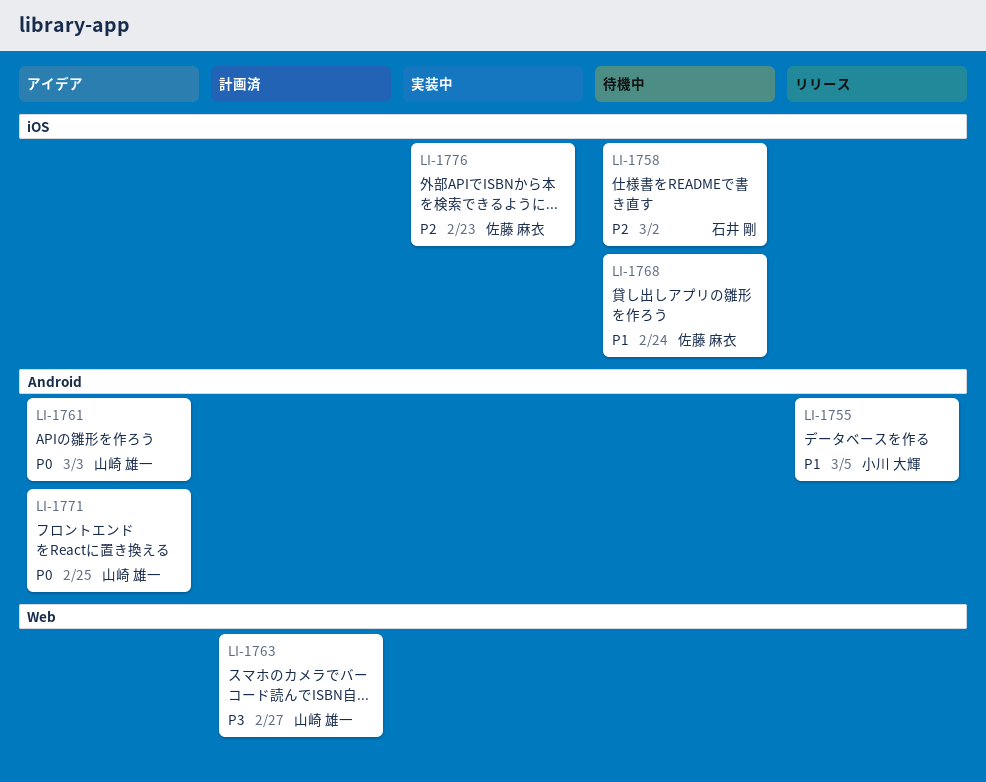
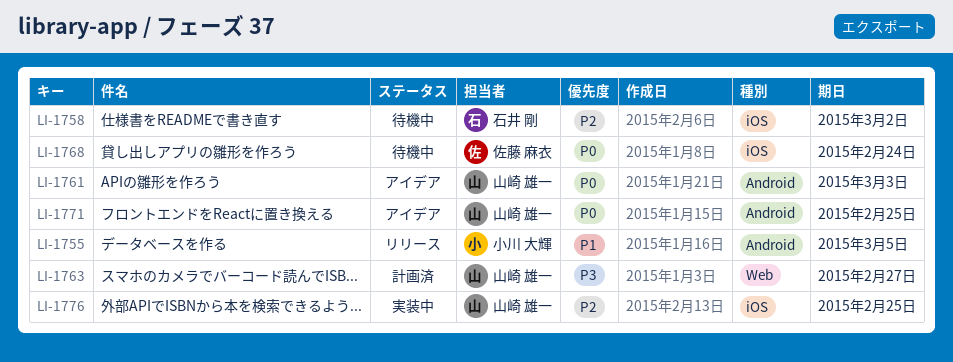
LI-1768, priority: P1 -> P0
LI-1776, owner: 佐藤 麻衣 -> 山崎 雄一
LI-1776, due: Feb 23 -> Feb 25

